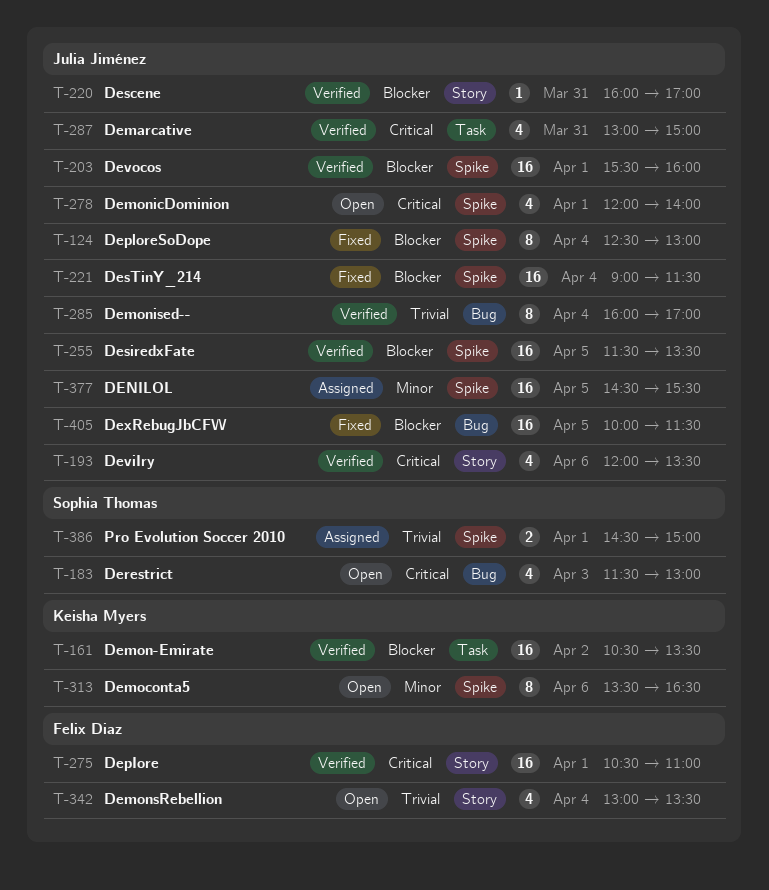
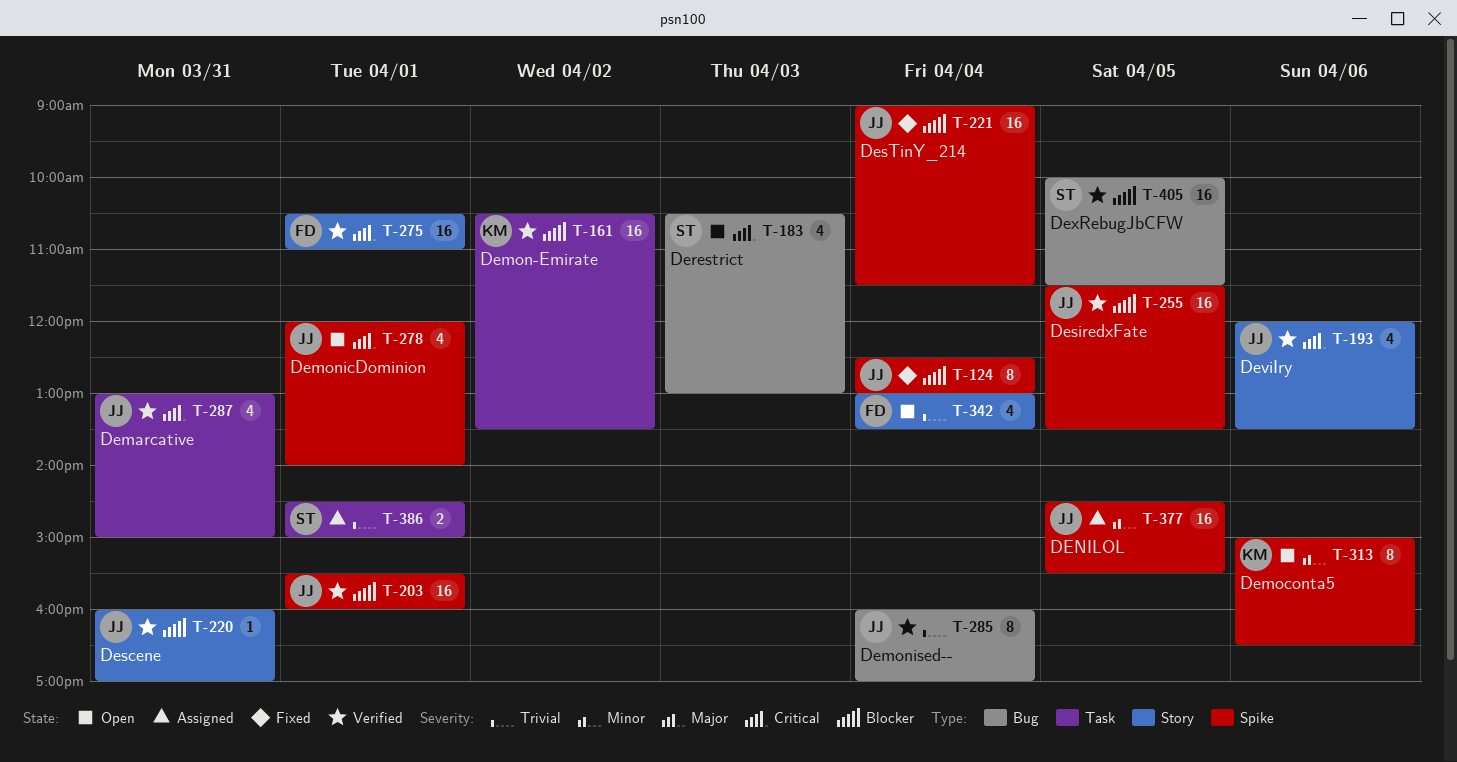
T-183, begins: 11:30 -> 10:30
T-313, begins: 13:30 -> 15:00
T-386, label: Spike -> Task
T-405, status: Fixed -> Verified
T-405, owner: Julia Jiménez -> Sophia Thomas

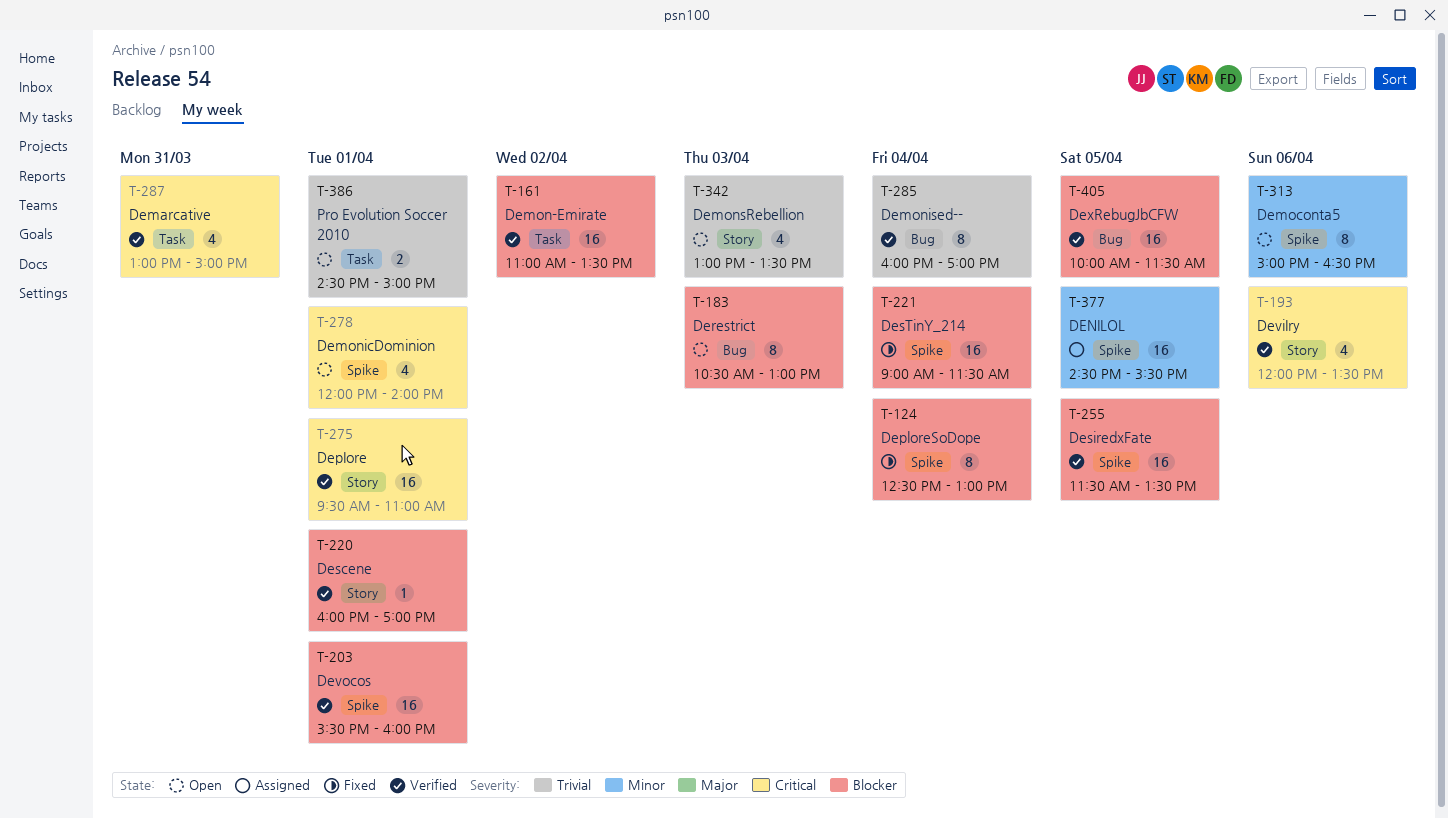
T-161, begins: 10:30 -> 11:00
T-183, priority: Critical -> Blocker
T-183, estimate: 4 -> 8
T-220, day: Mar 31 -> Apr 1
T-275, begins: 10:30 -> 09:30
T-342, day: Apr 4 -> Apr 3
T-386, status: Assigned -> Open

